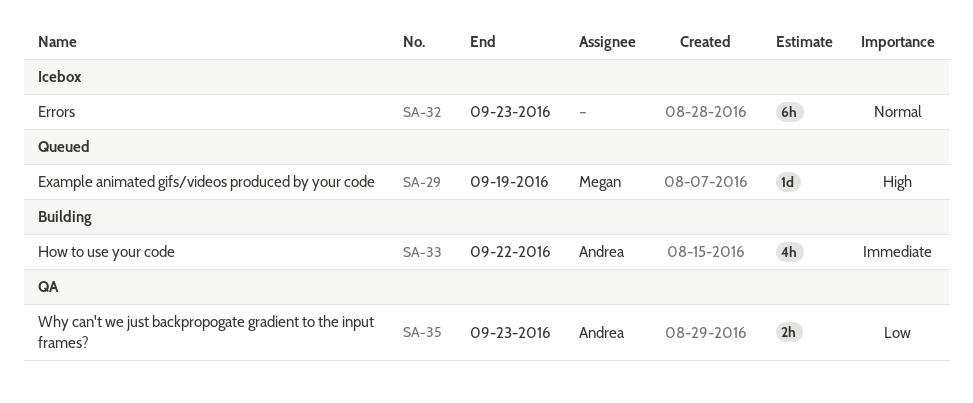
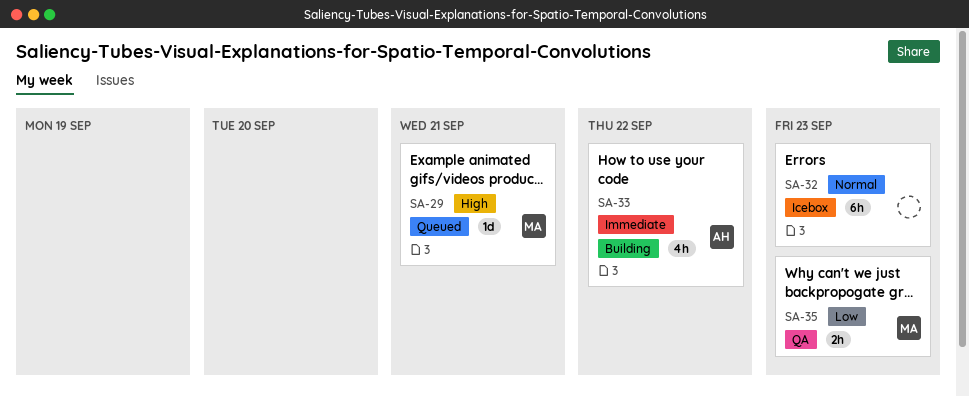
SA-29, due: Sep 19 -> Sep 21
SA-35, owner: Andrea -> Megan

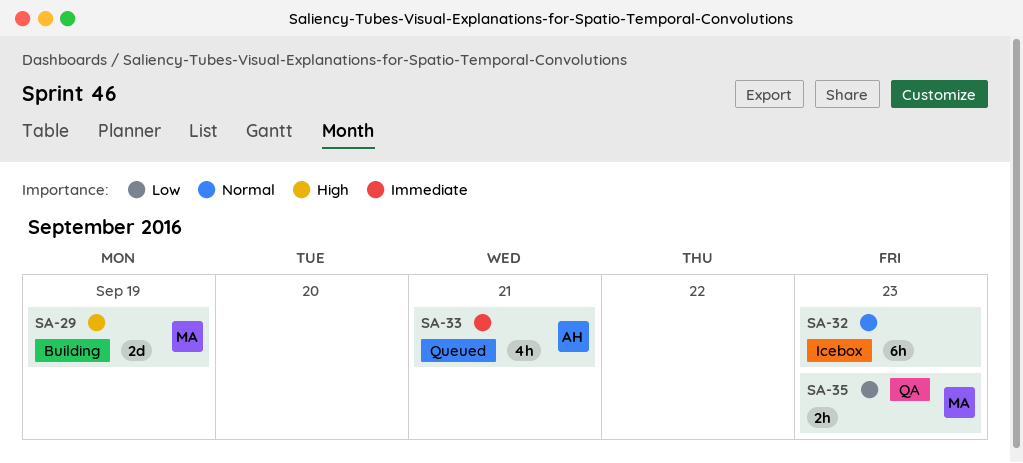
SA-29, status: Queued -> Building
SA-29, estimate: 1d -> 2d
SA-29, due: Sep 21 -> Sep 19
SA-33, status: Building -> Queued
SA-33, due: Sep 22 -> Sep 21

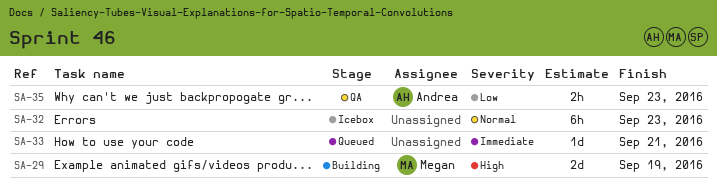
SA-33, owner: Andrea -> none
SA-33, estimate: 4h -> 1d
SA-35, owner: Megan -> Andrea

